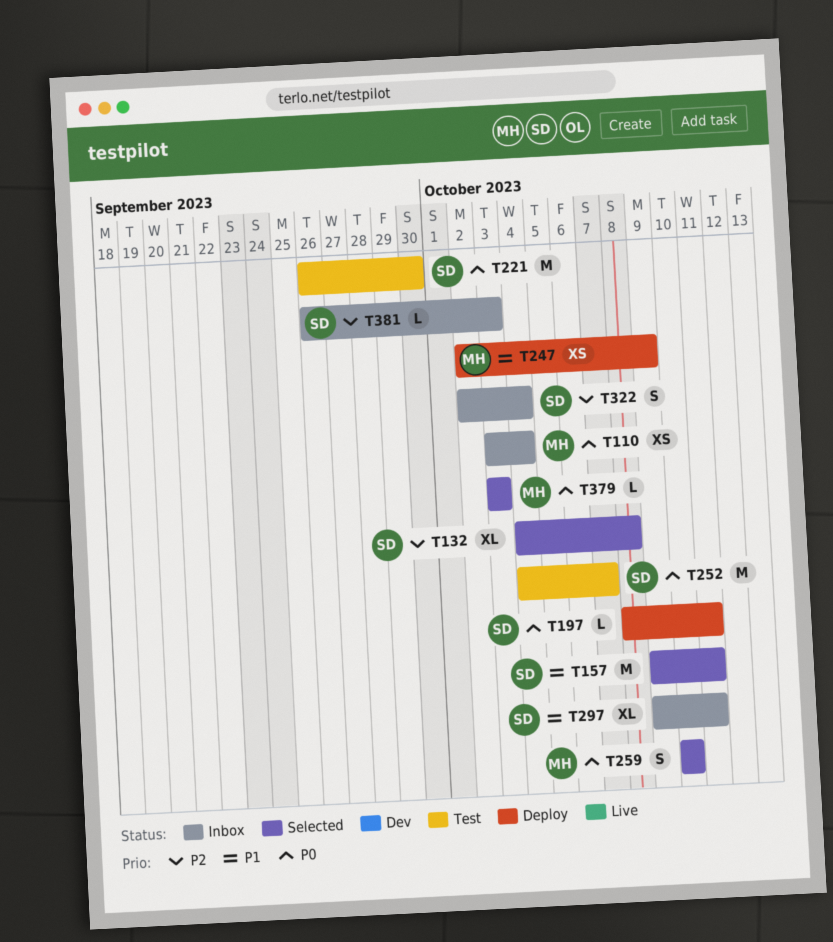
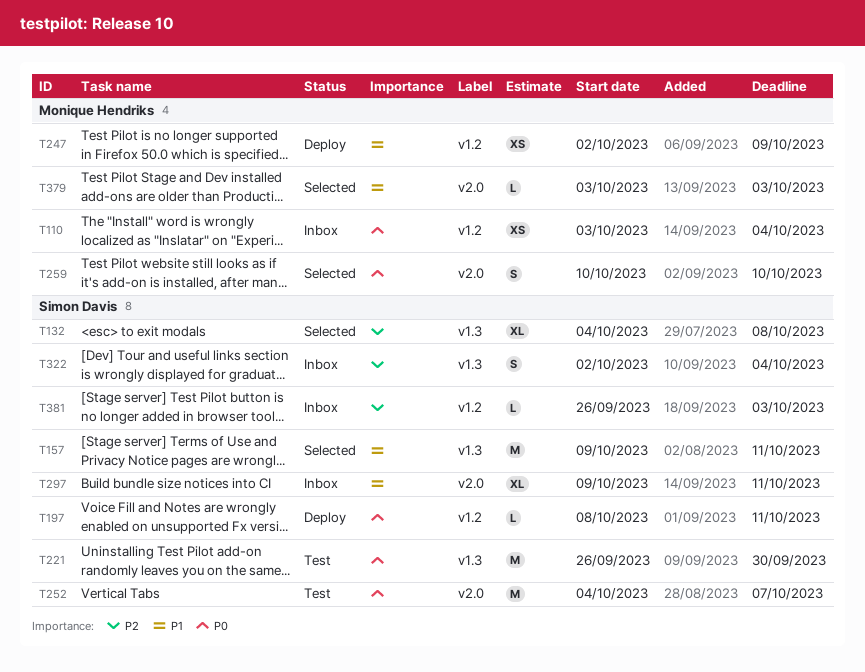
T379, priority: P0 -> P1

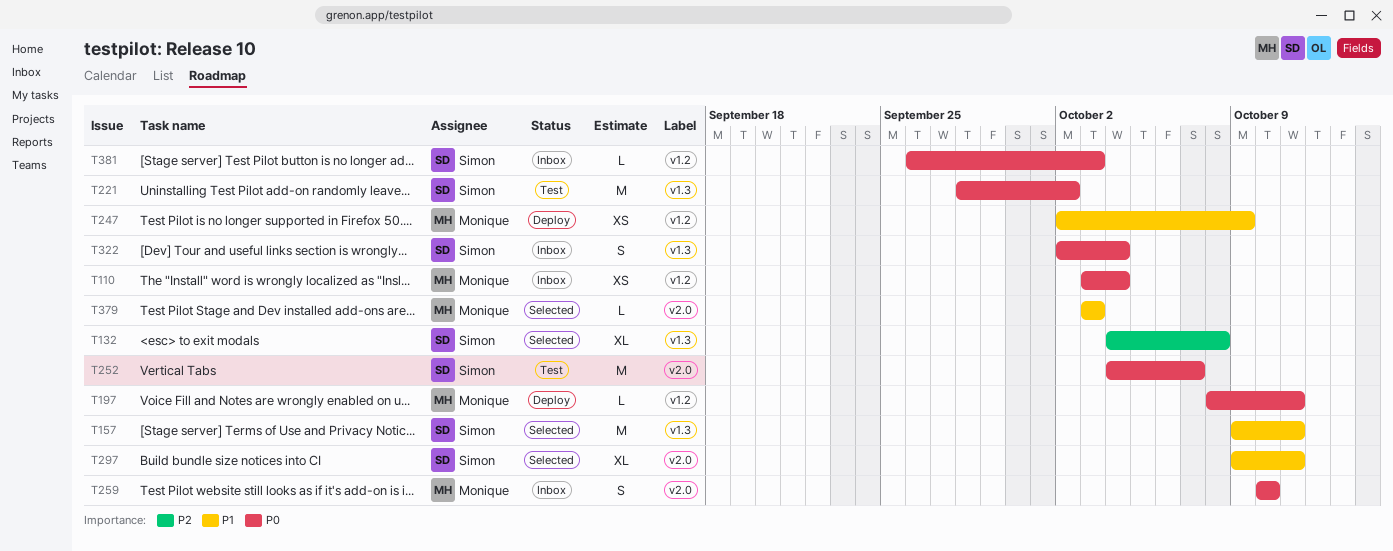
T197, owner: Simon Davis -> Monique Hendriks
T221, start: Sep 26 -> Sep 28
T221, due: Sep 30 -> Oct 2
T259, status: Selected -> Inbox
T297, status: Inbox -> Selected
T322, priority: P2 -> P0
T381, priority: P2 -> P0

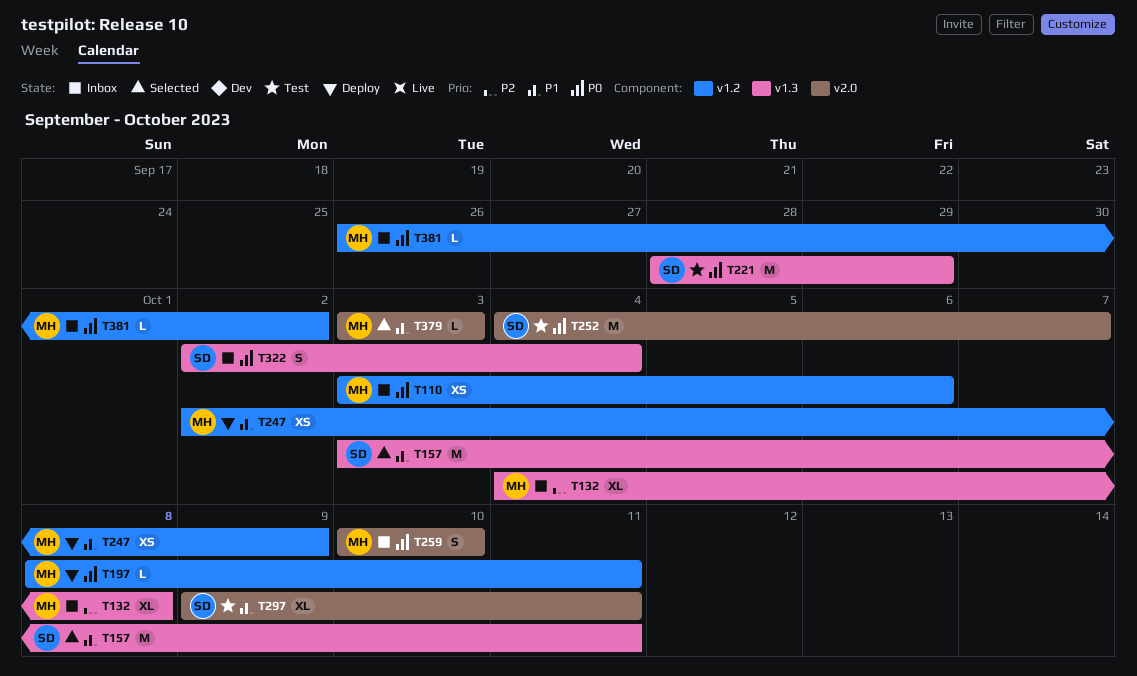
T110, due: Oct 4 -> Oct 6
T132, status: Selected -> Inbox
T132, owner: Simon -> Monique
T157, start: Oct 9 -> Oct 3
T221, due: Oct 2 -> Sep 29
T297, status: Selected -> Test
T381, owner: Simon -> Monique
T381, due: Oct 3 -> Oct 2

